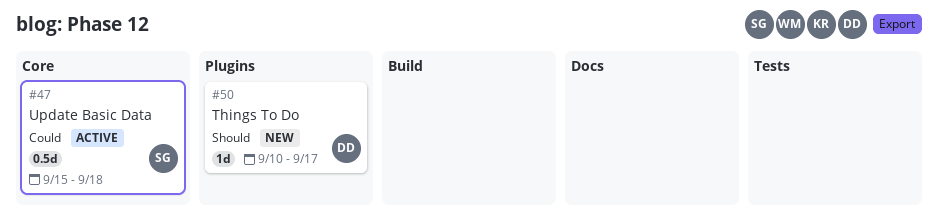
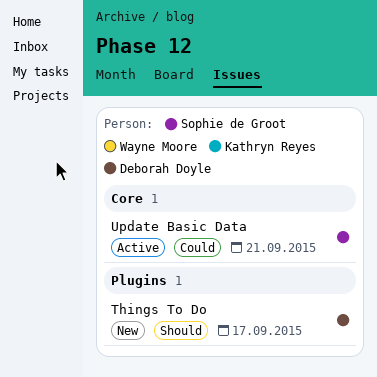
Update Basic Data, due: Sep 18 -> Sep 21

